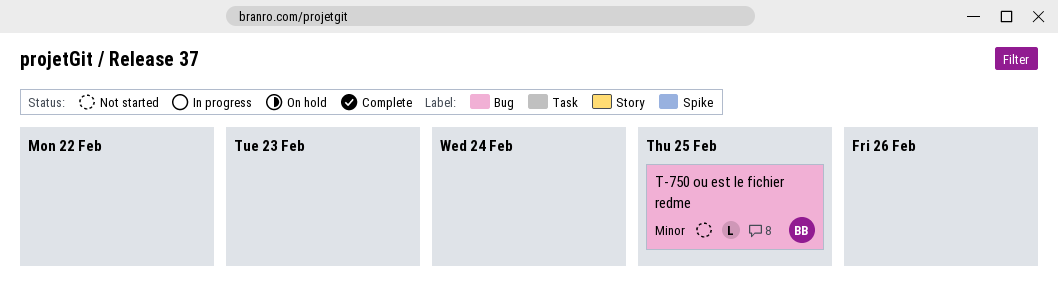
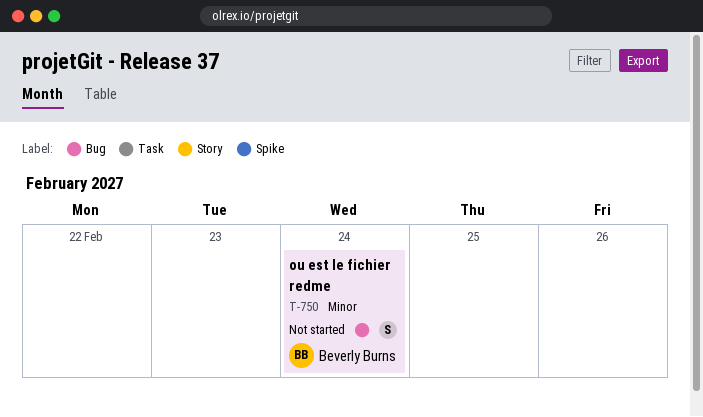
T-750, estimate: L -> S
T-750, due: Feb 25 -> Feb 24

